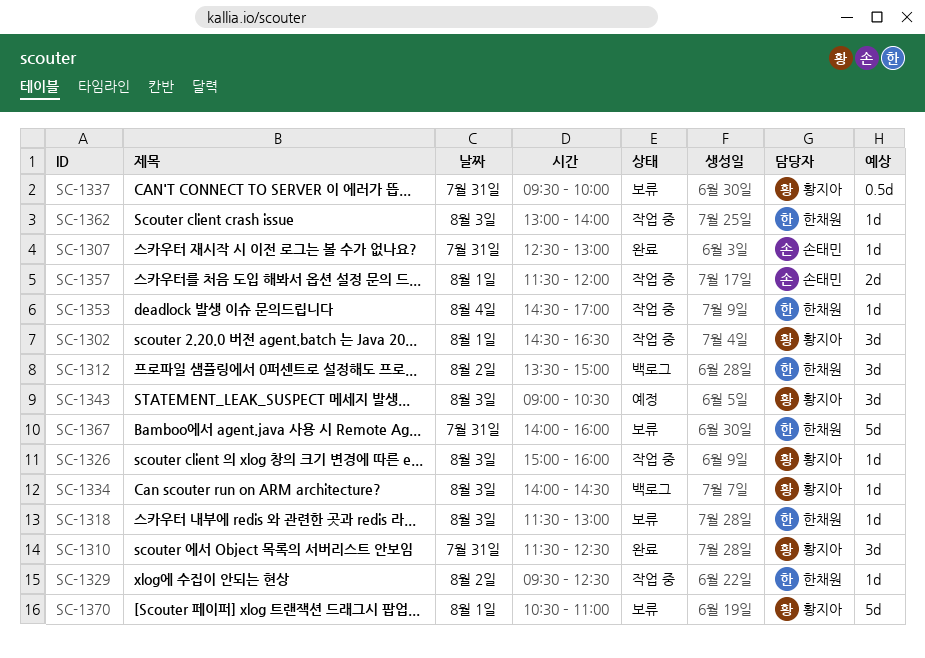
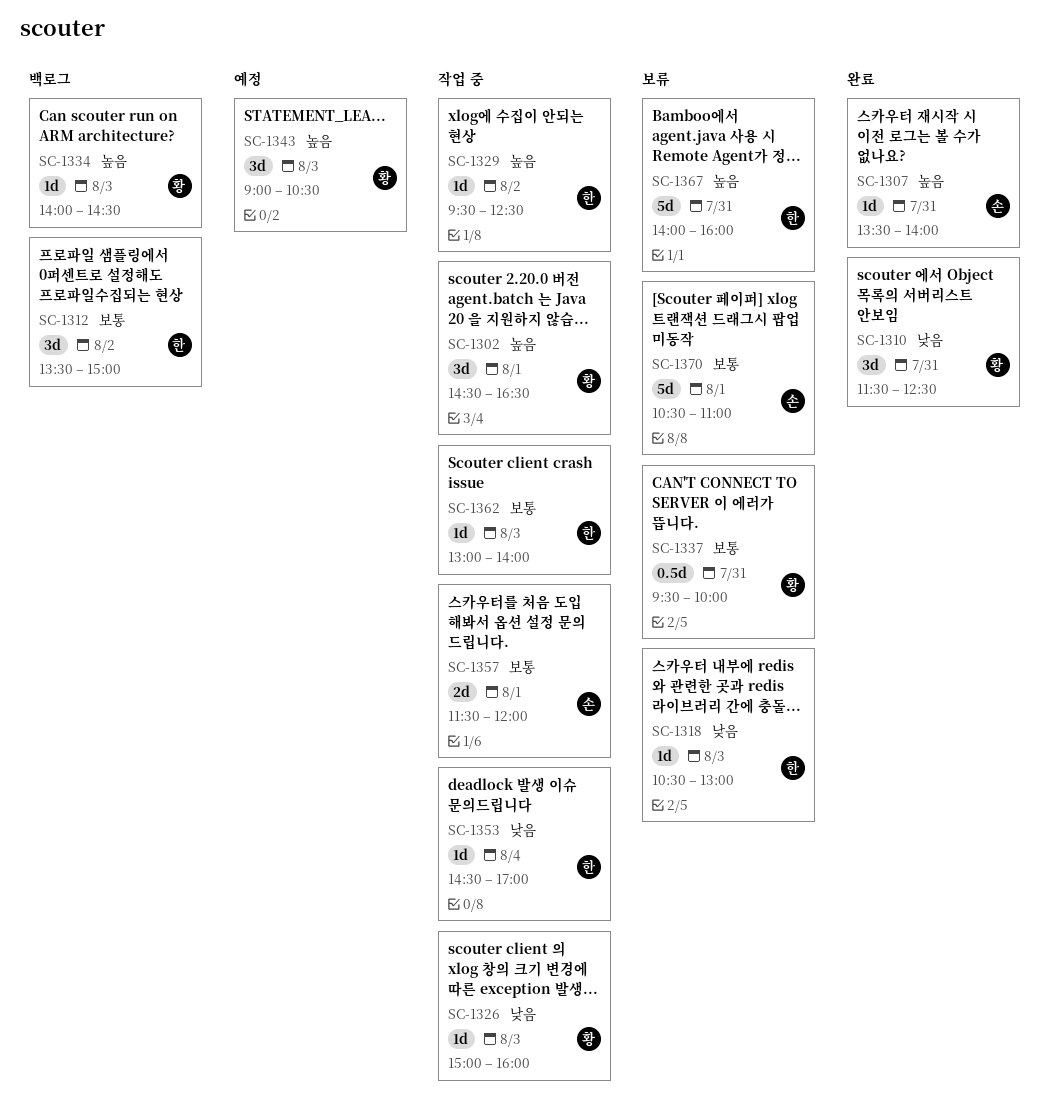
SC-1307, begins: 12:30 -> 13:30
SC-1307, ends: 13:00 -> 14:00
SC-1318, begins: 11:30 -> 10:30
SC-1370, owner: 황지아 -> 손태민

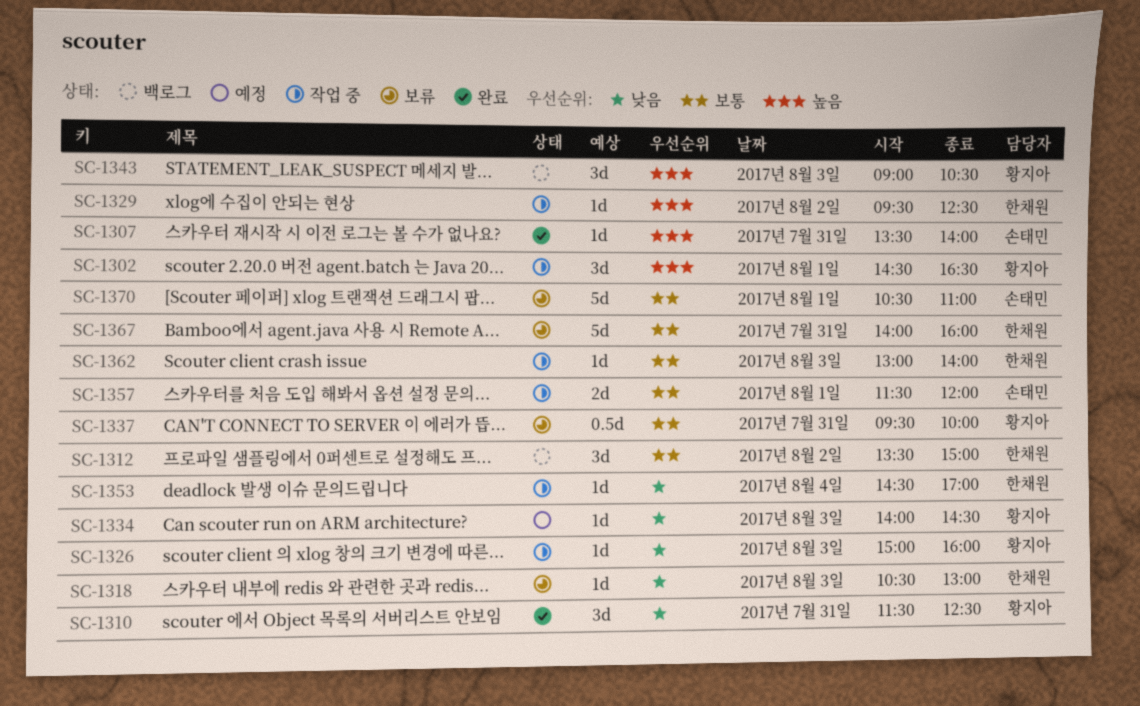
SC-1334, status: 백로그 -> 예정
SC-1334, priority: 높음 -> 낮음
SC-1343, status: 예정 -> 백로그
SC-1367, priority: 높음 -> 보통

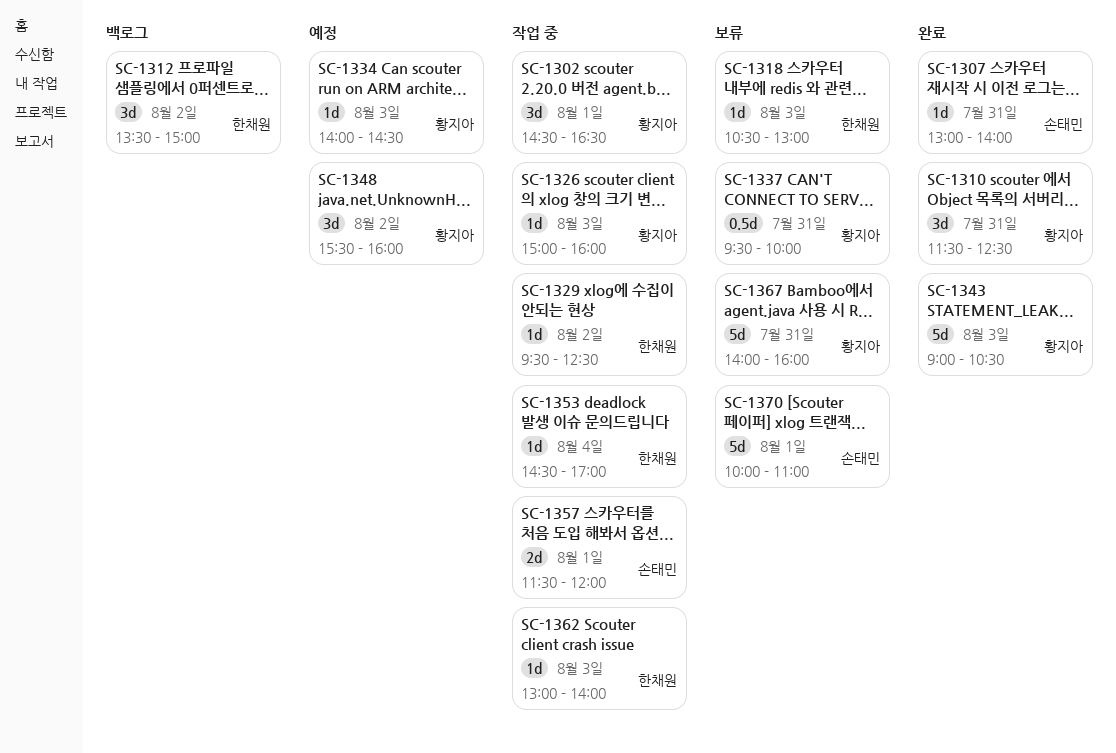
SC-1307, begins: 13:30 -> 13:00
SC-1343, status: 백로그 -> 완료
SC-1343, estimate: 3d -> 5d
SC-1348: none -> present
SC-1367, owner: 한채원 -> 황지아
SC-1370, begins: 10:30 -> 10:00

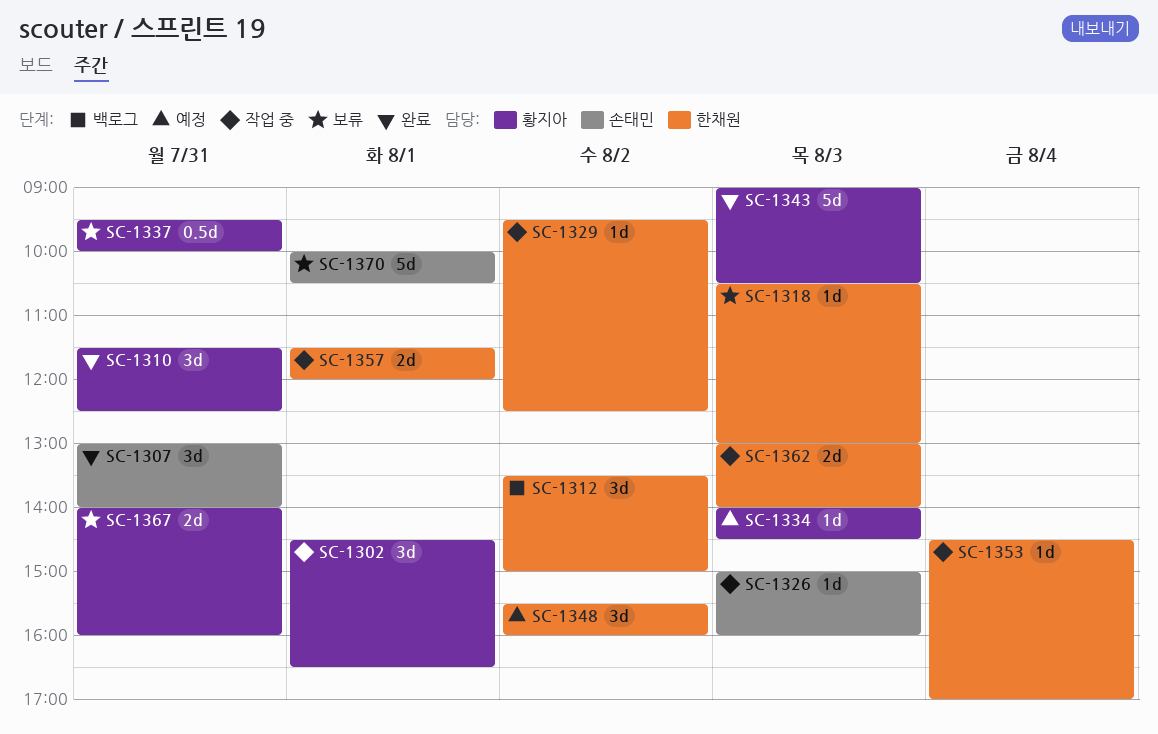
SC-1307, estimate: 1d -> 3d
SC-1326, owner: 황지아 -> 손태민
SC-1348, owner: 황지아 -> 한채원
SC-1357, owner: 손태민 -> 한채원
SC-1362, estimate: 1d -> 2d
SC-1367, estimate: 5d -> 2d
SC-1370, ends: 11:00 -> 10:30

